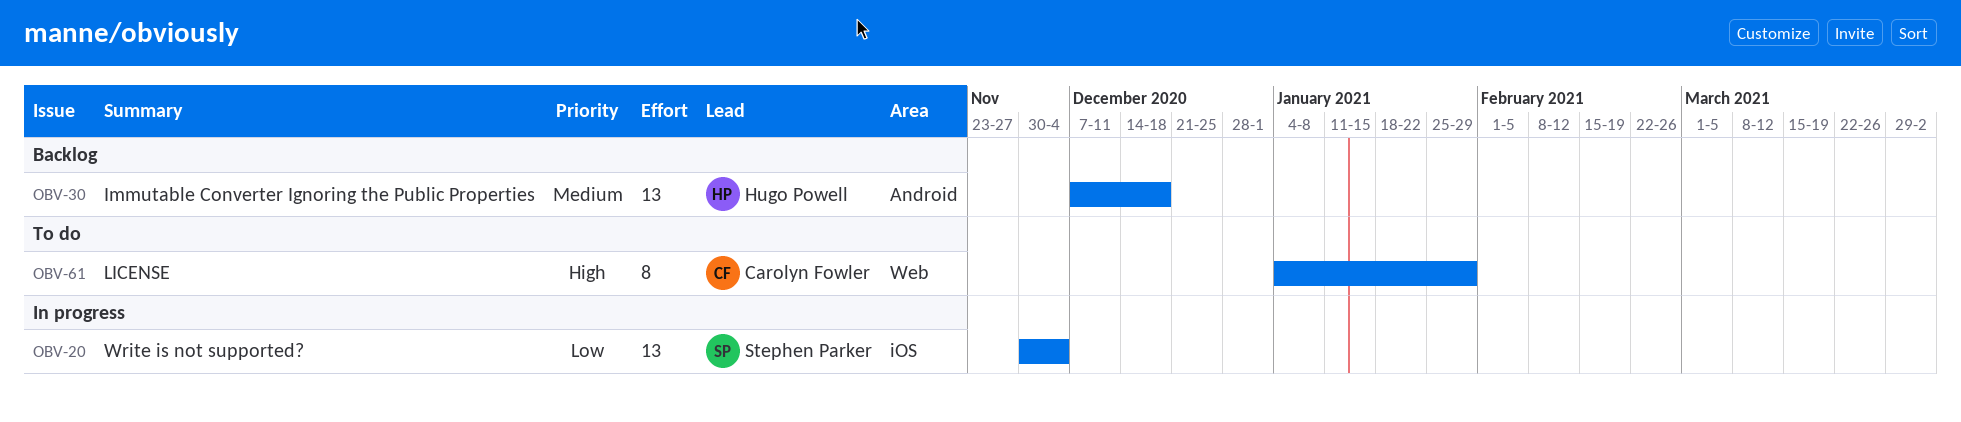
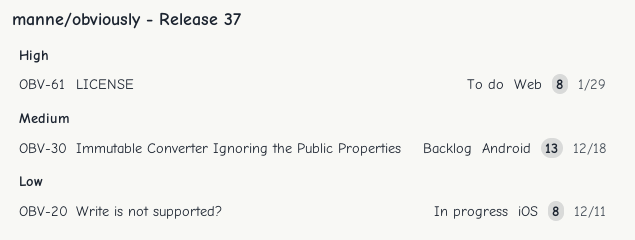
OBV-20, estimate: 13 -> 8
OBV-20, due: Dec 4 -> Dec 11

